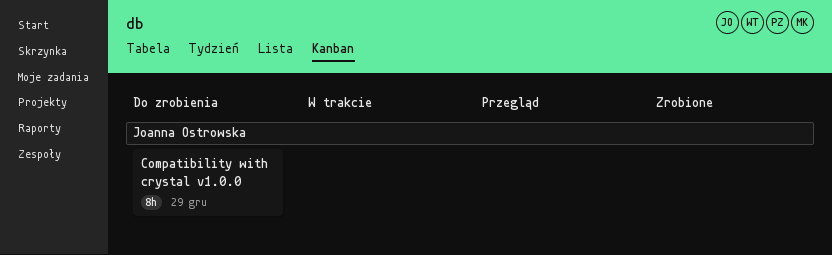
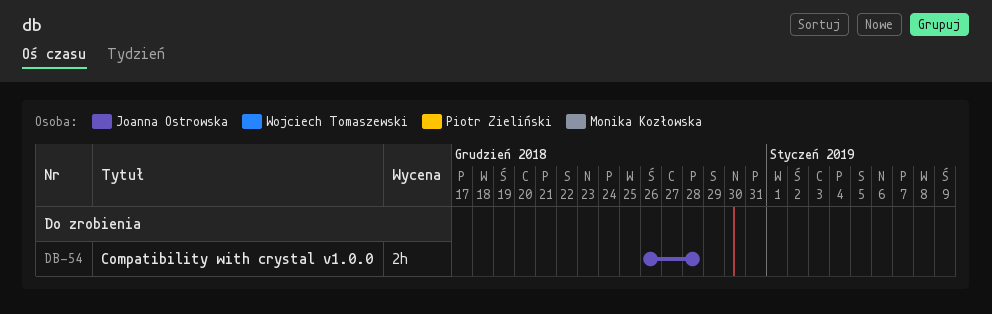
Compatibility with crystal v1.0.0, estimate: 8h -> 2h
Compatibility with crystal v1.0.0, due: Dec 29 -> Dec 28

